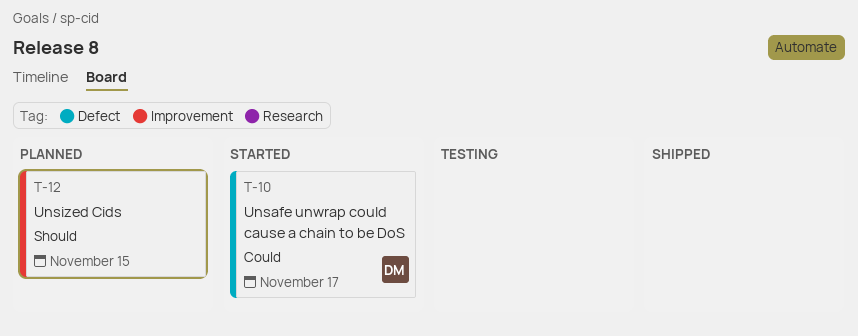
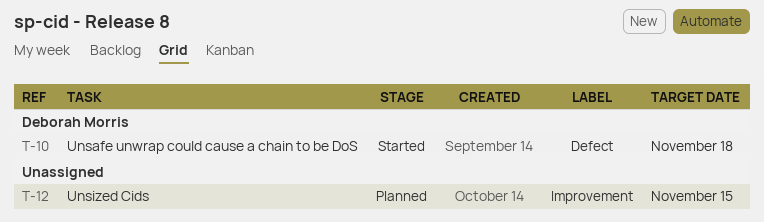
T-10, due: Nov 17 -> Nov 18

